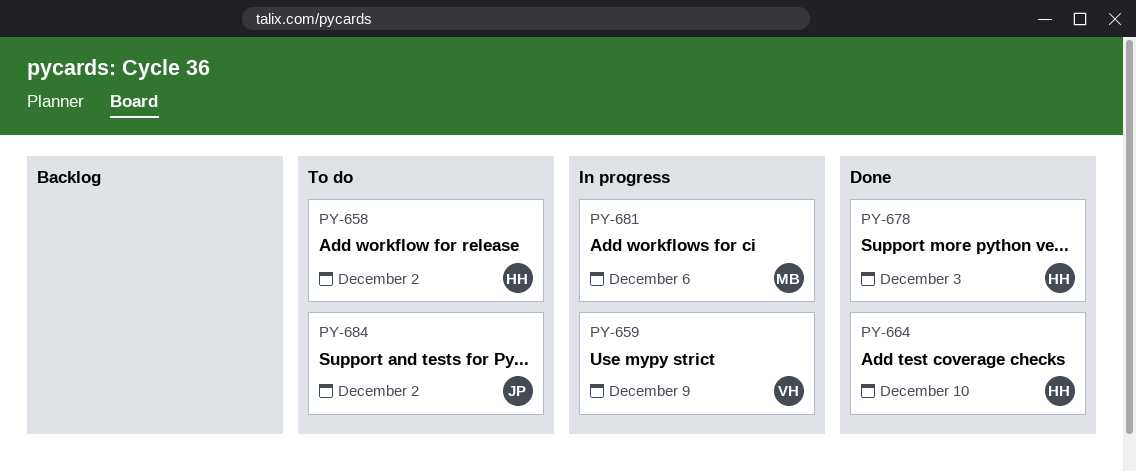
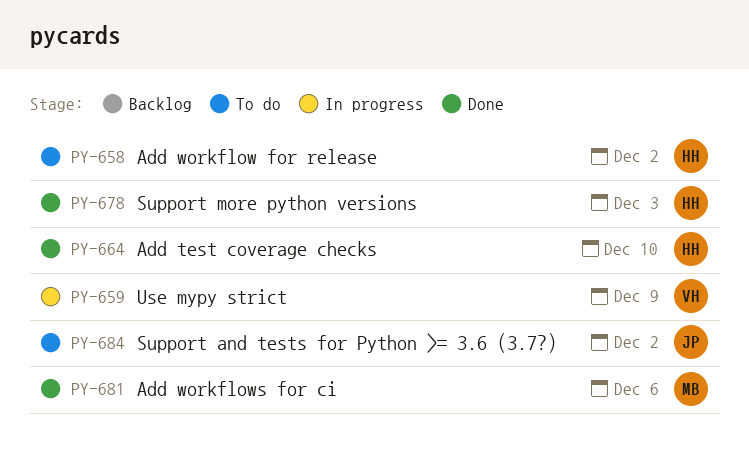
PY-681, status: In progress -> Done

